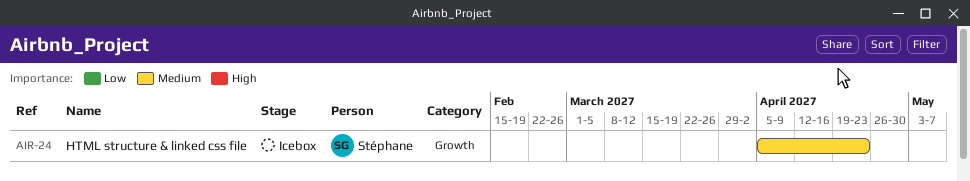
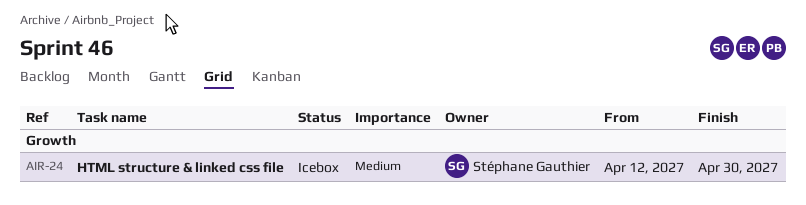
AIR-24, start: Apr 5 -> Apr 12
AIR-24, due: Apr 23 -> Apr 30

